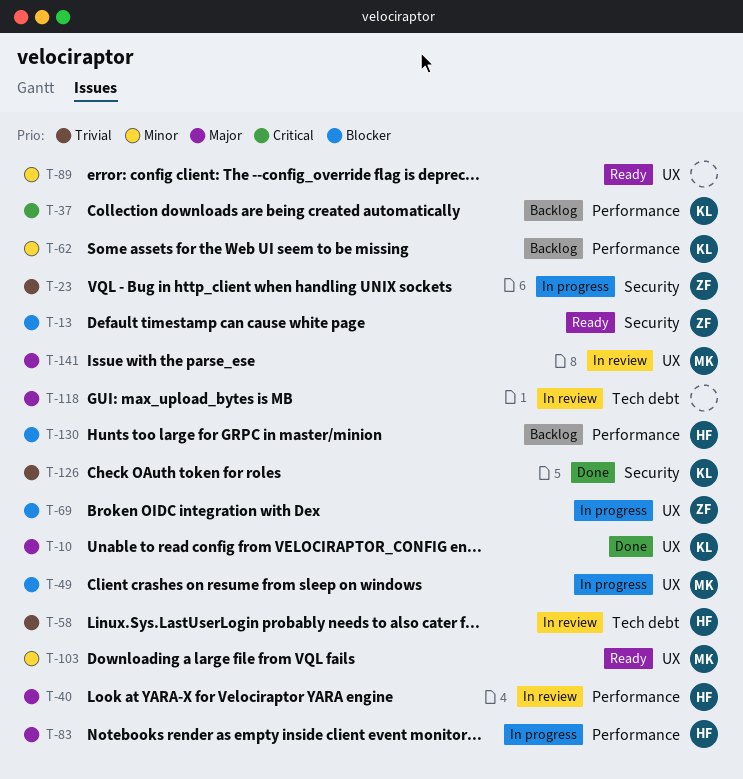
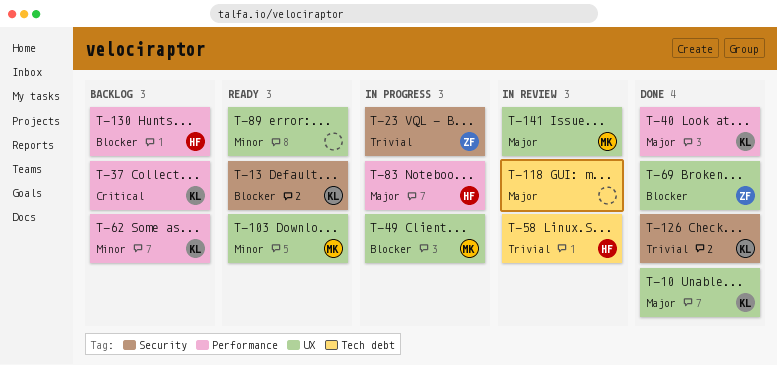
T-13, owner: ZF -> KL
T-40, status: In review -> Done
T-40, owner: HF -> KL
T-69, status: In progress -> Done

